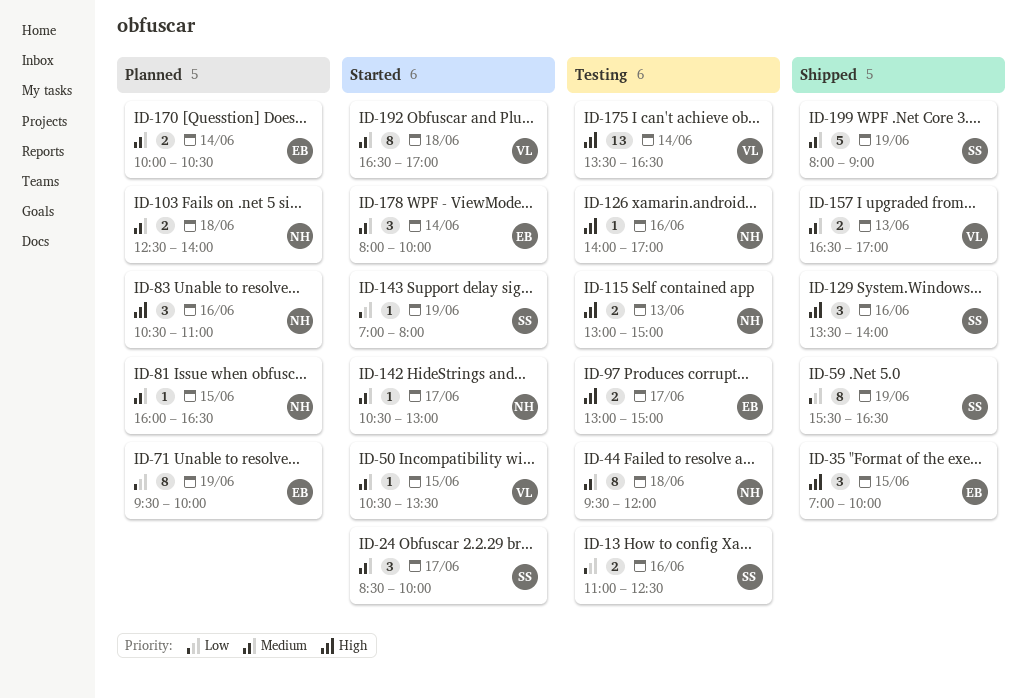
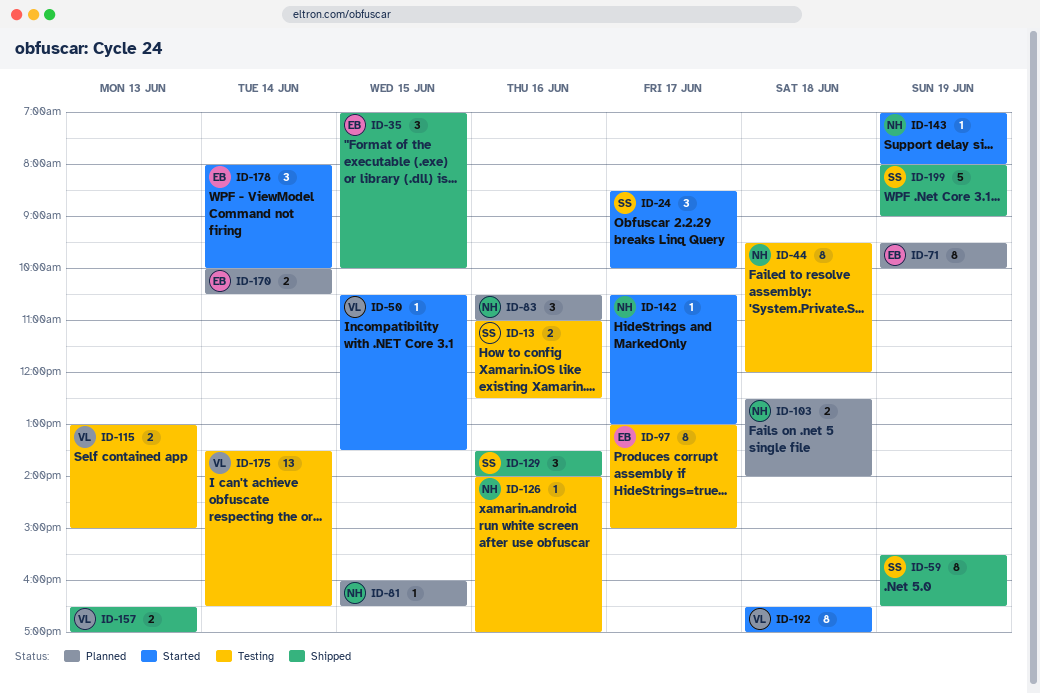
ID-97, estimate: 2 -> 8
ID-115, owner: NH -> VL
ID-143, owner: SS -> NH

